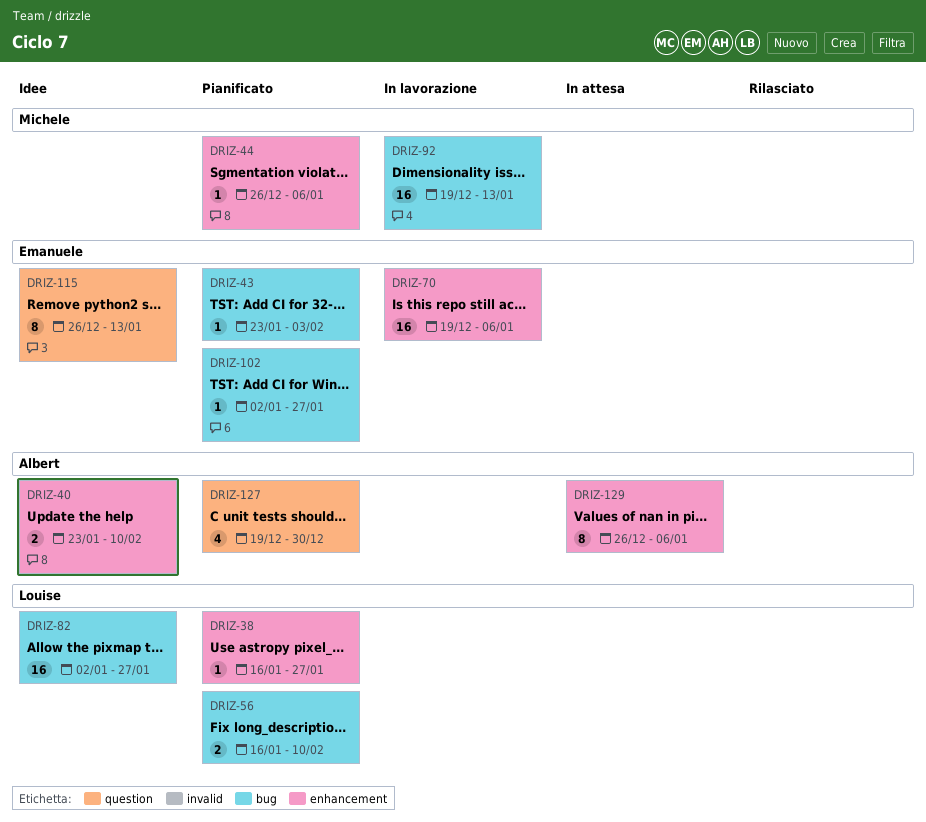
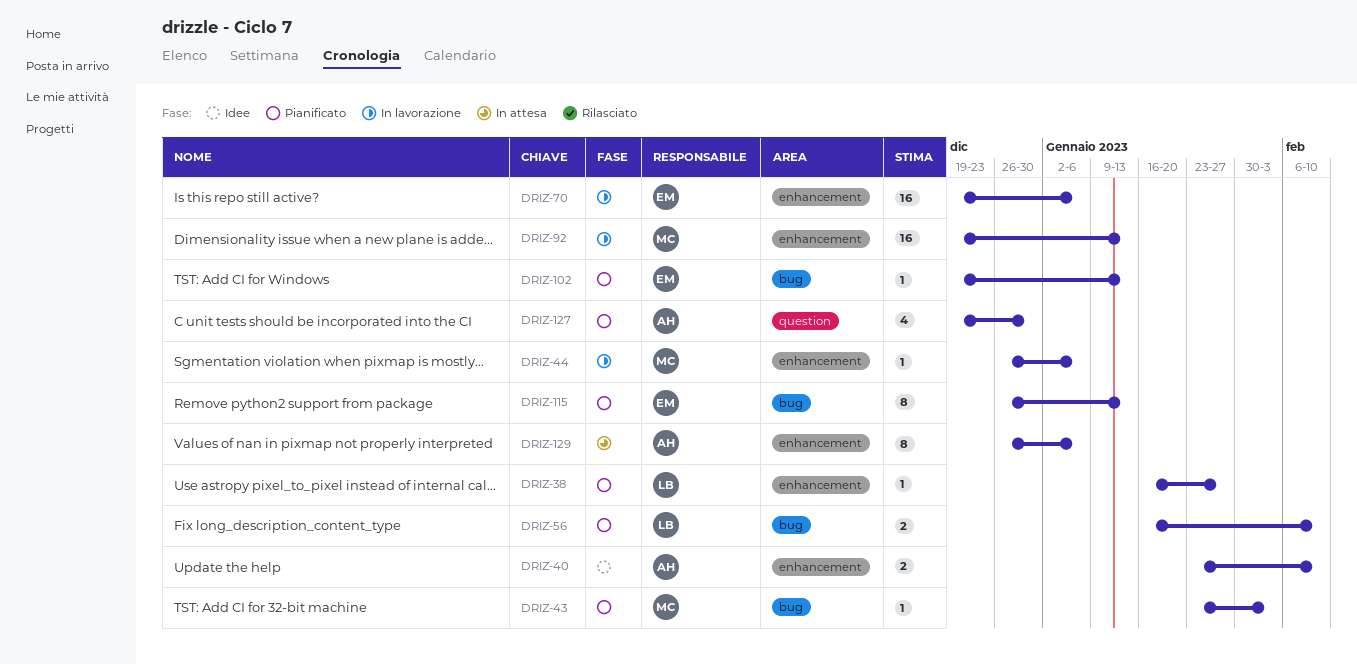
DRIZ-43, owner: Emanuele -> Michele
DRIZ-44, status: Pianificato -> In lavorazione
DRIZ-82: present -> none
DRIZ-92, label: bug -> enhancement
DRIZ-102, start: Jan 2 -> Dec 19
DRIZ-102, due: Jan 27 -> Jan 13
DRIZ-115, status: Idee -> Pianificato
DRIZ-115, label: question -> bug

